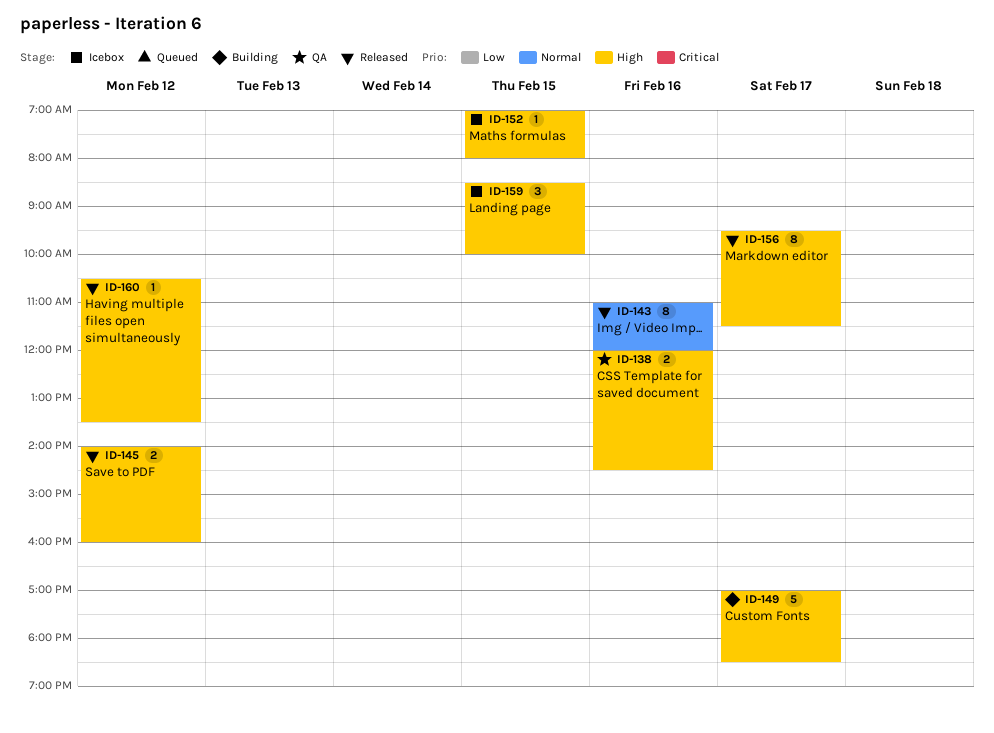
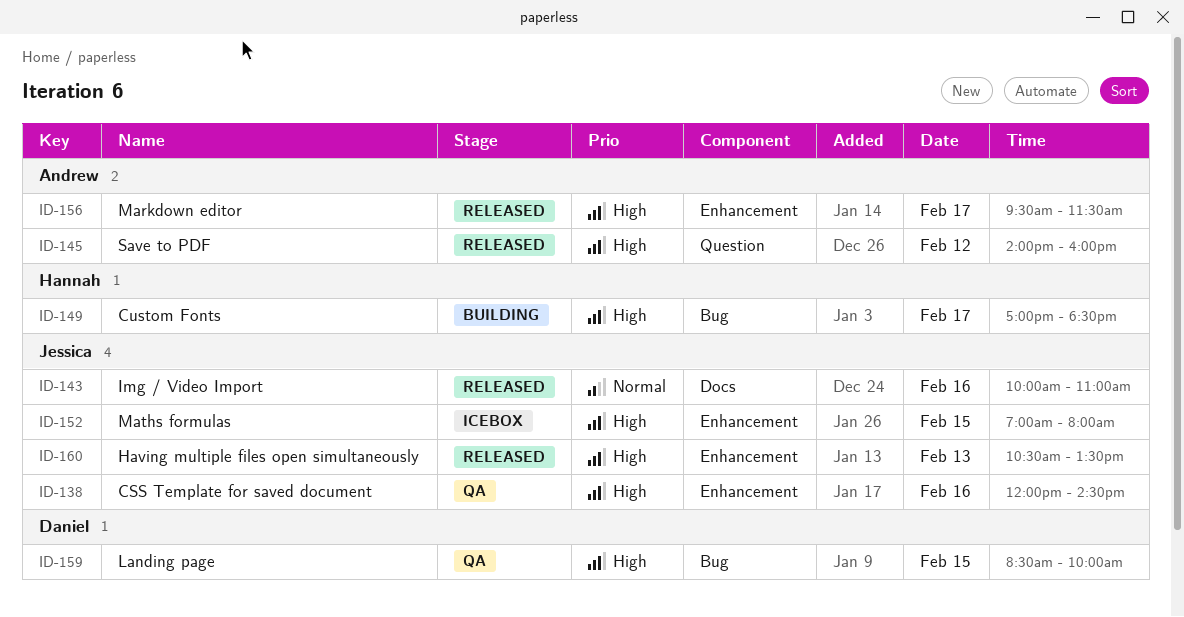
ID-143, begins: 11:00 -> 10:00
ID-143, ends: 12:00 -> 11:00
ID-159, status: Icebox -> QA
ID-160, day: Feb 12 -> Feb 13

